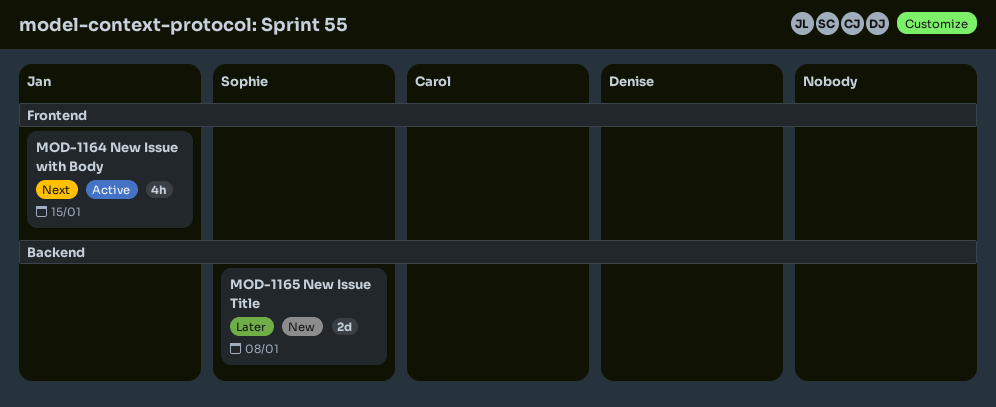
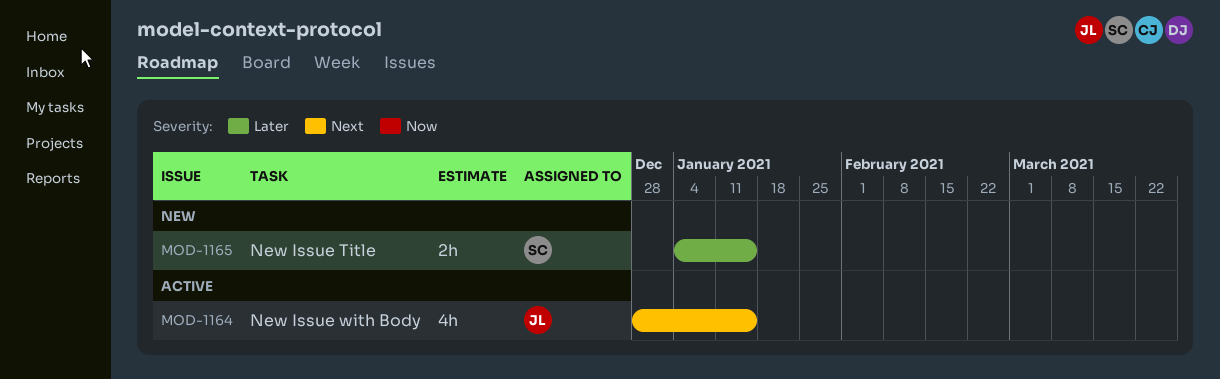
MOD-1165, estimate: 2d -> 2h
MOD-1165, due: Jan 8 -> Jan 15

